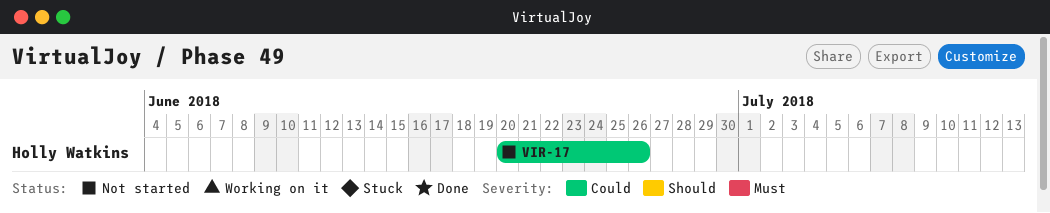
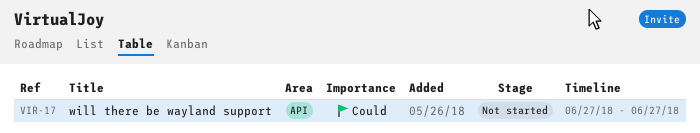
VIR-17, start: Jun 20 -> Jun 27
VIR-17, due: Jun 26 -> Jun 27

